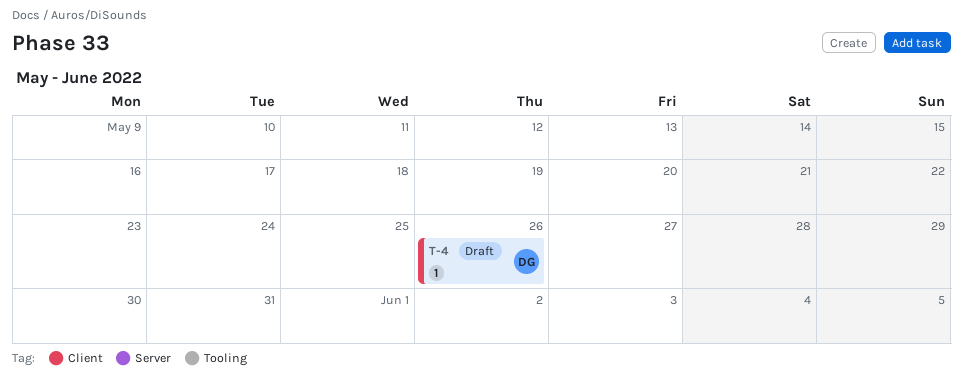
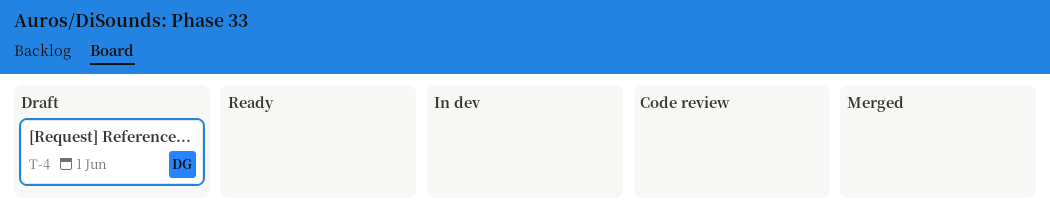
T-4, due: May 26 -> Jun 1

